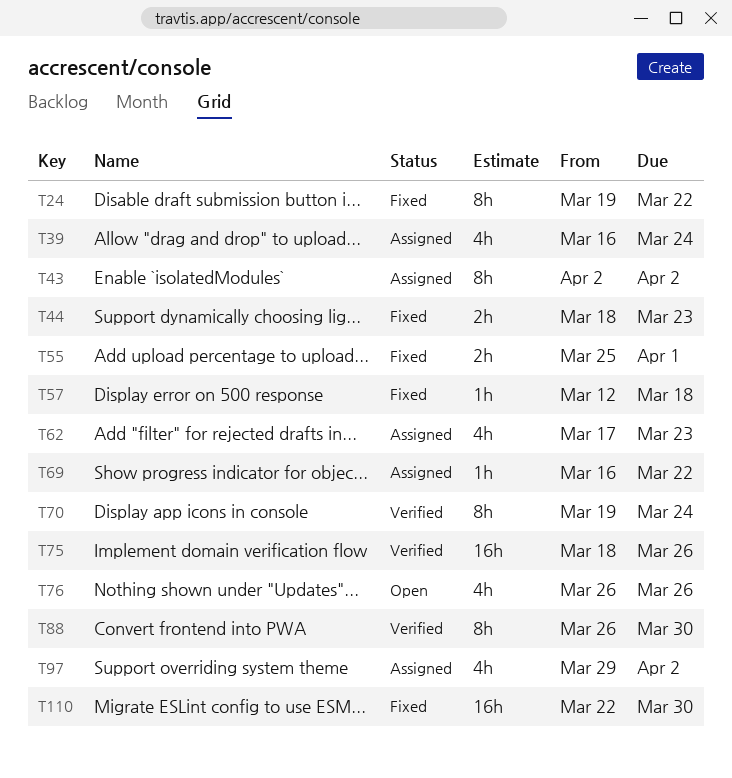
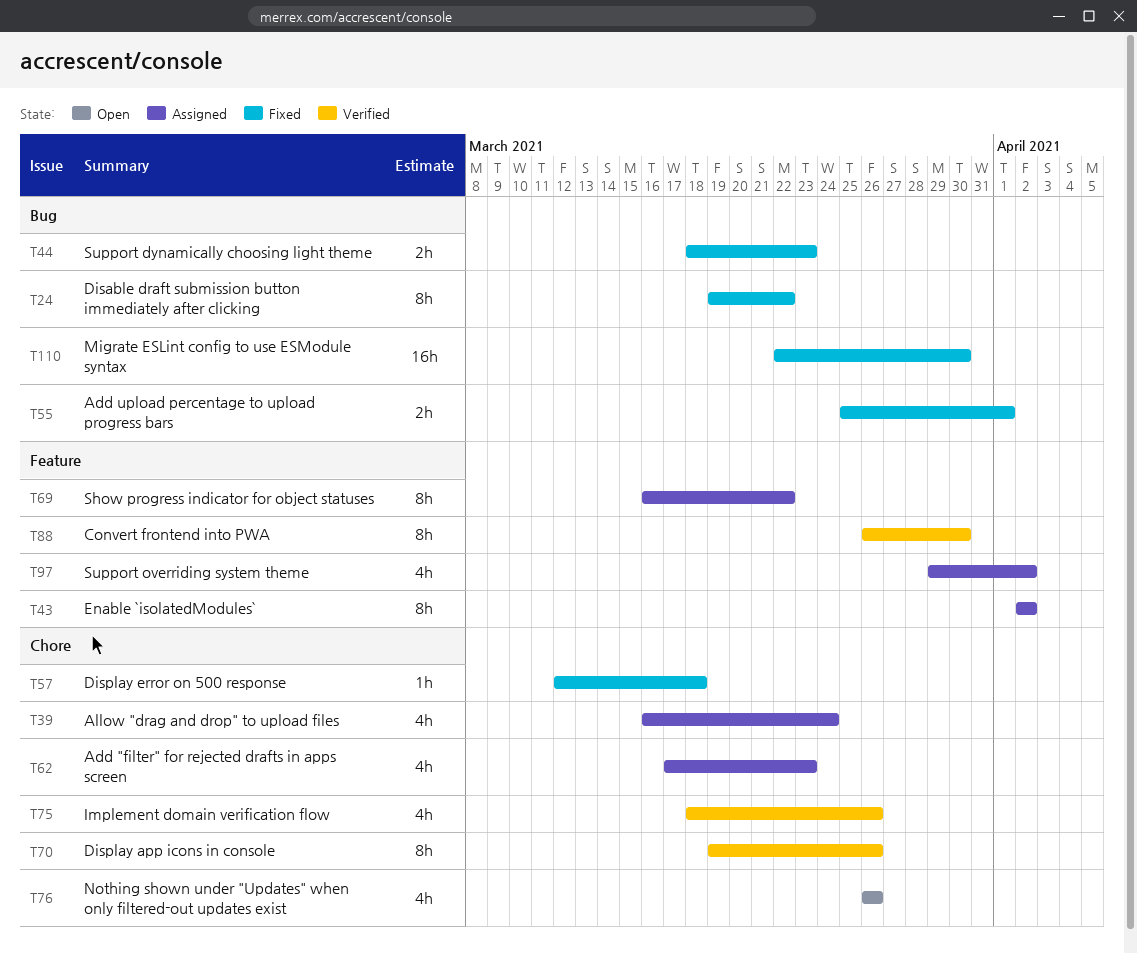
T69, estimate: 1h -> 8h
T70, due: Mar 24 -> Mar 26
T75, estimate: 16h -> 4h

